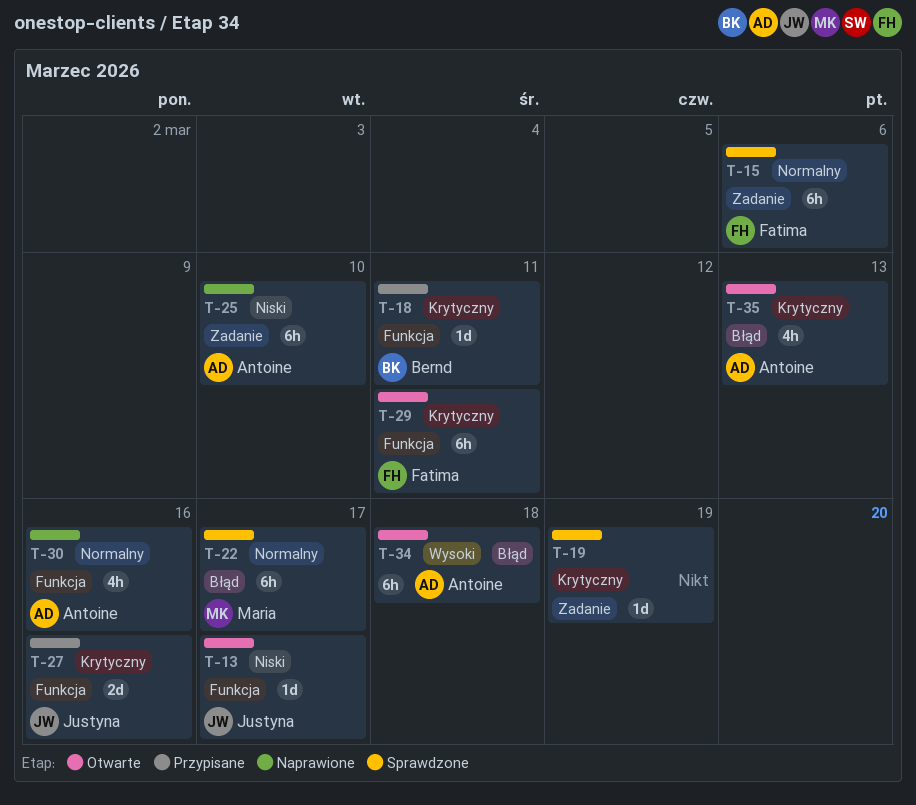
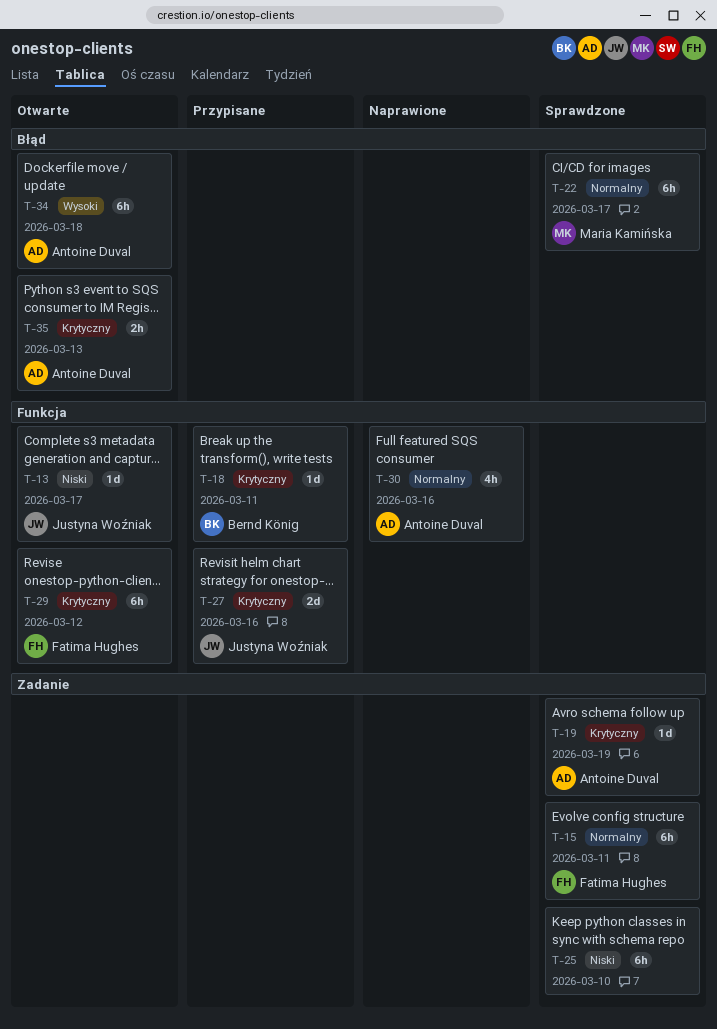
T-15, due: Mar 6 -> Mar 11
T-19, owner: none -> Antoine Duval
T-25, status: Naprawione -> Sprawdzone
T-25, owner: Antoine Duval -> none
T-29, due: Mar 11 -> Mar 12
T-35, estimate: 4h -> 2h

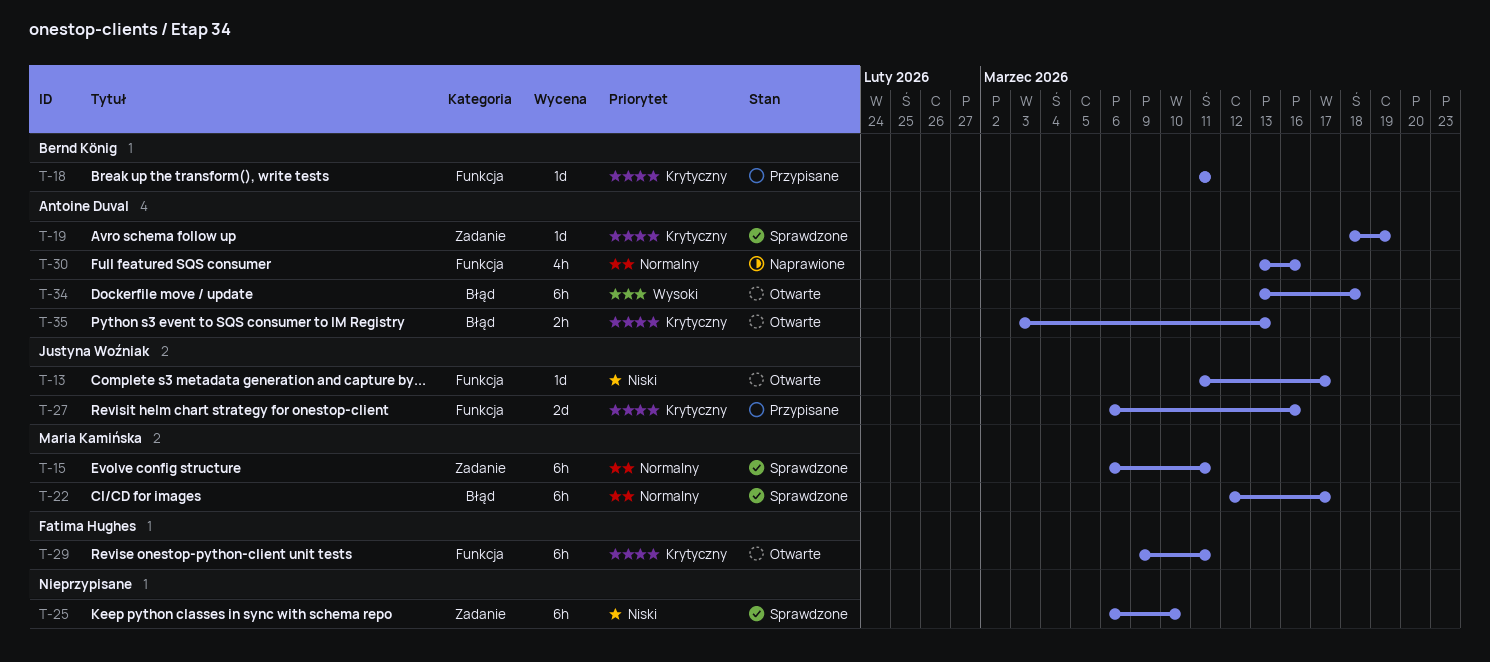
T-15, owner: Fatima Hughes -> Maria Kamińska
T-29, due: Mar 12 -> Mar 11

